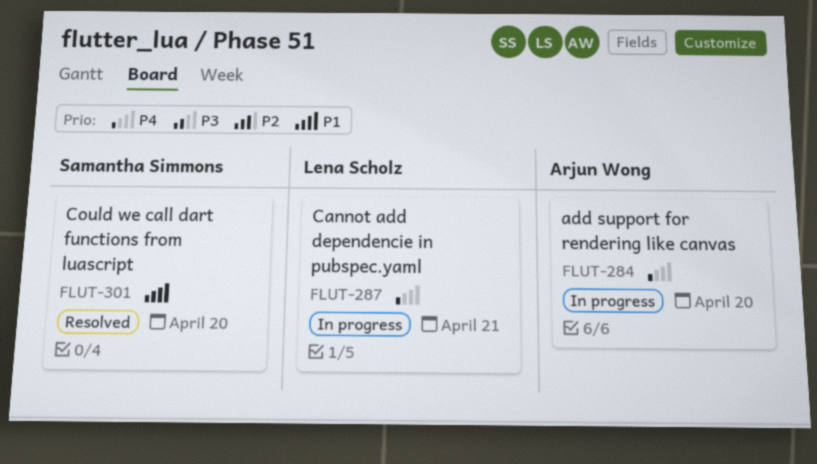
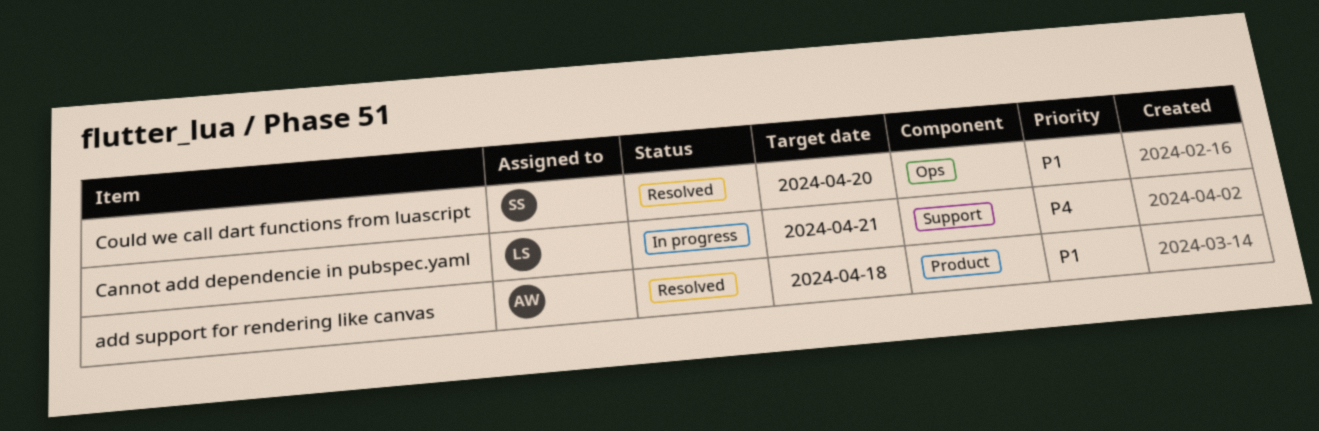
add support for rendering like canvas, status: In progress -> Resolved
add support for rendering like canvas, priority: P4 -> P1
add support for rendering like canvas, due: Apr 20 -> Apr 18

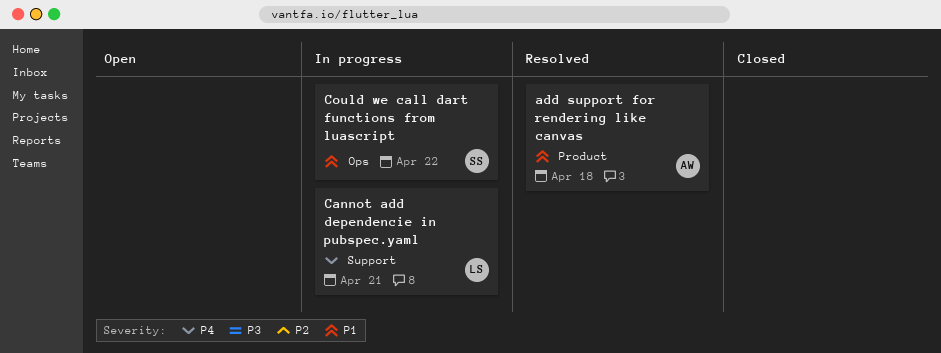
Could we call dart functions from luascript, status: Resolved -> In progress
Could we call dart functions from luascript, due: Apr 20 -> Apr 22

